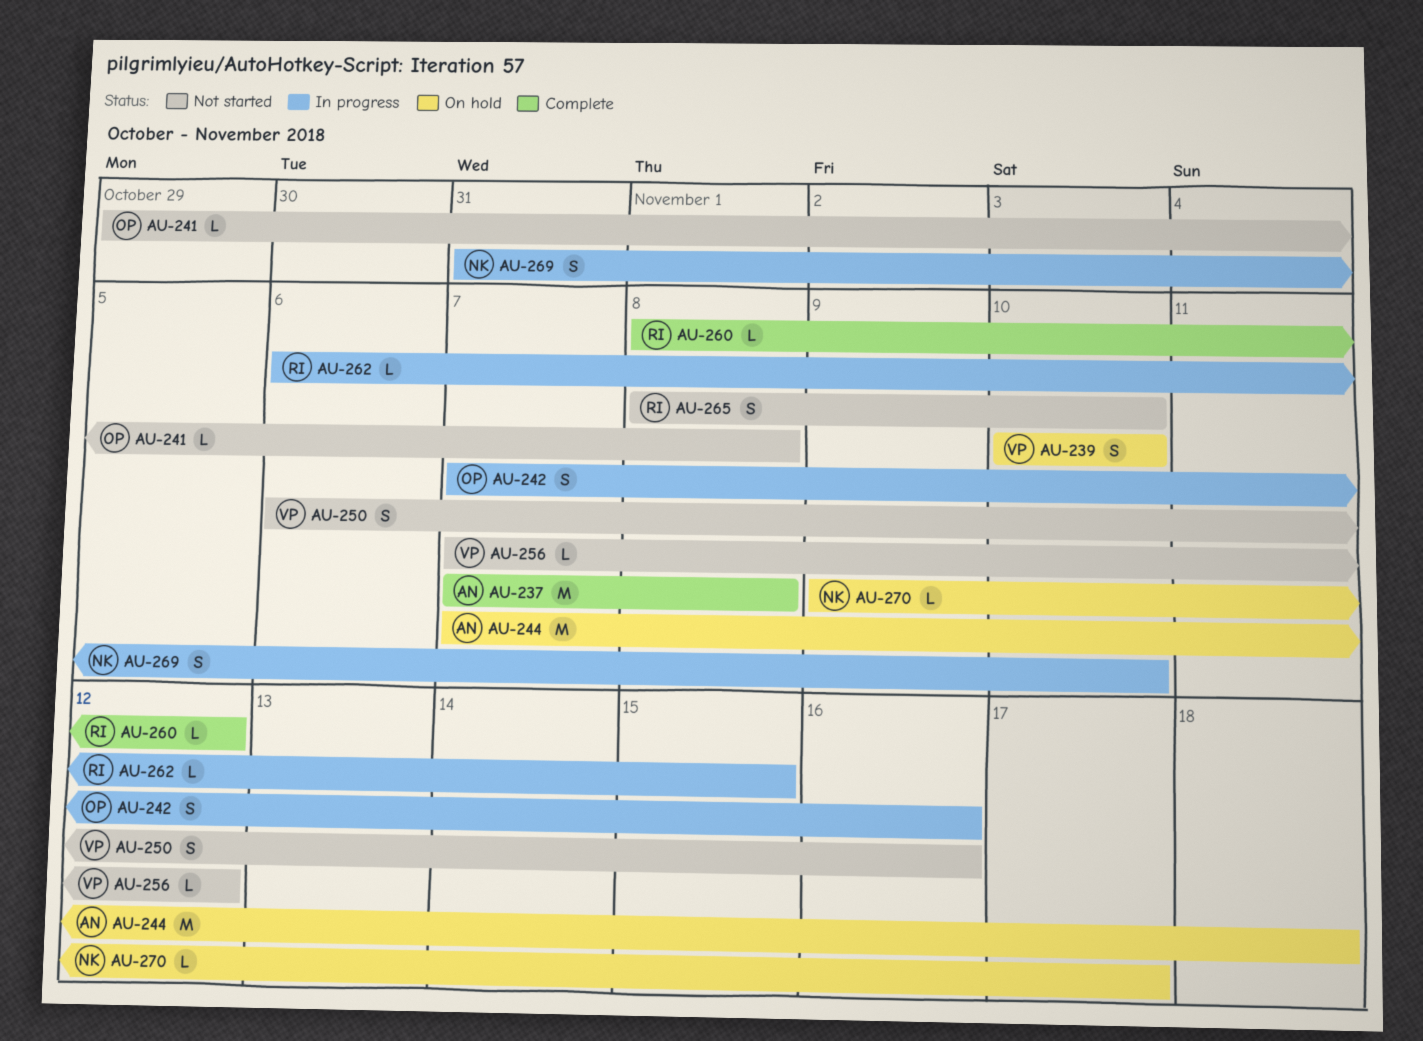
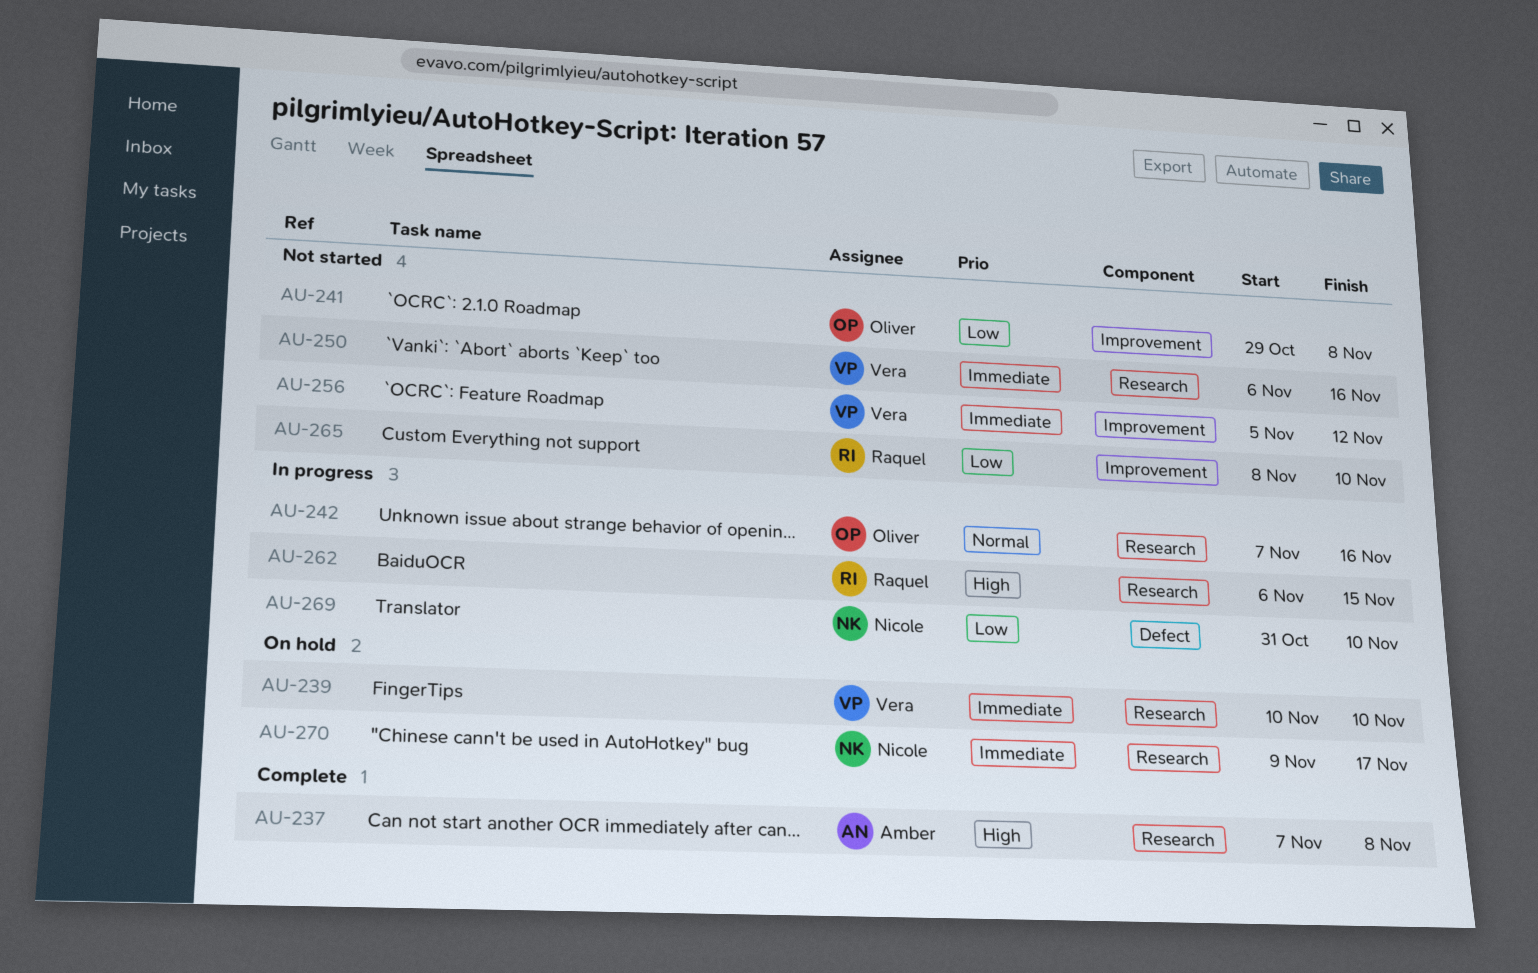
AU-244: present -> none
AU-256, start: Nov 7 -> Nov 5
AU-260: present -> none

